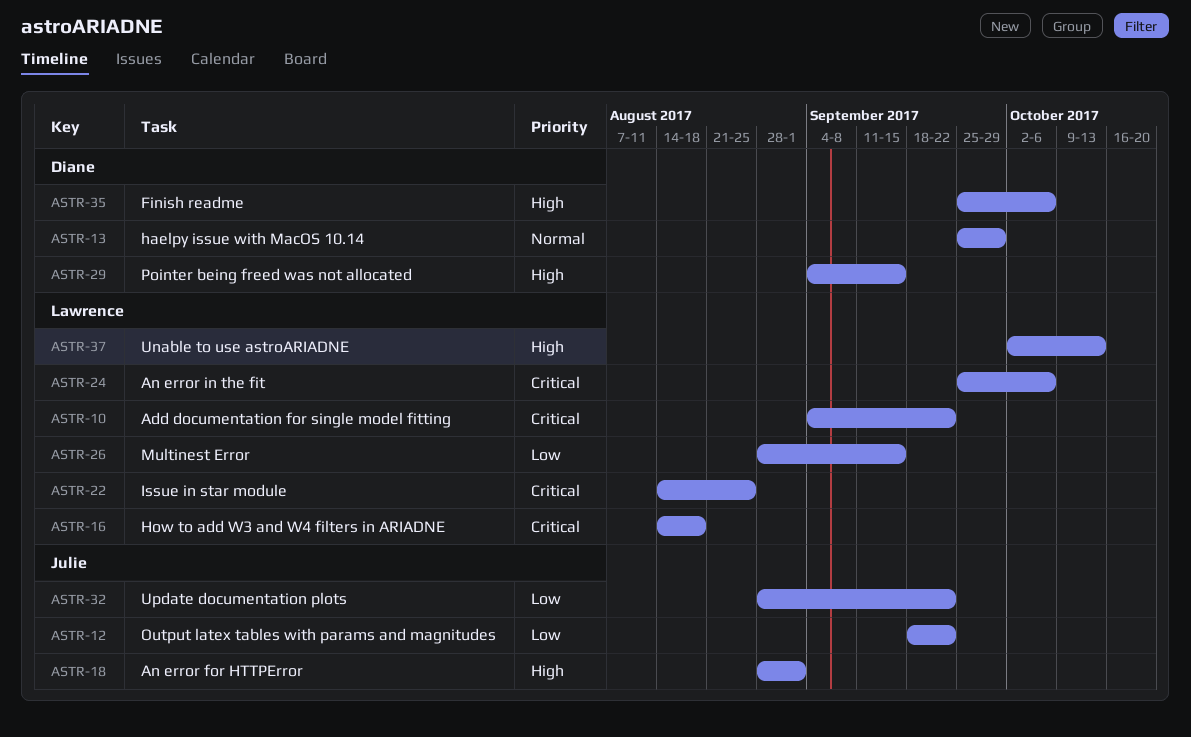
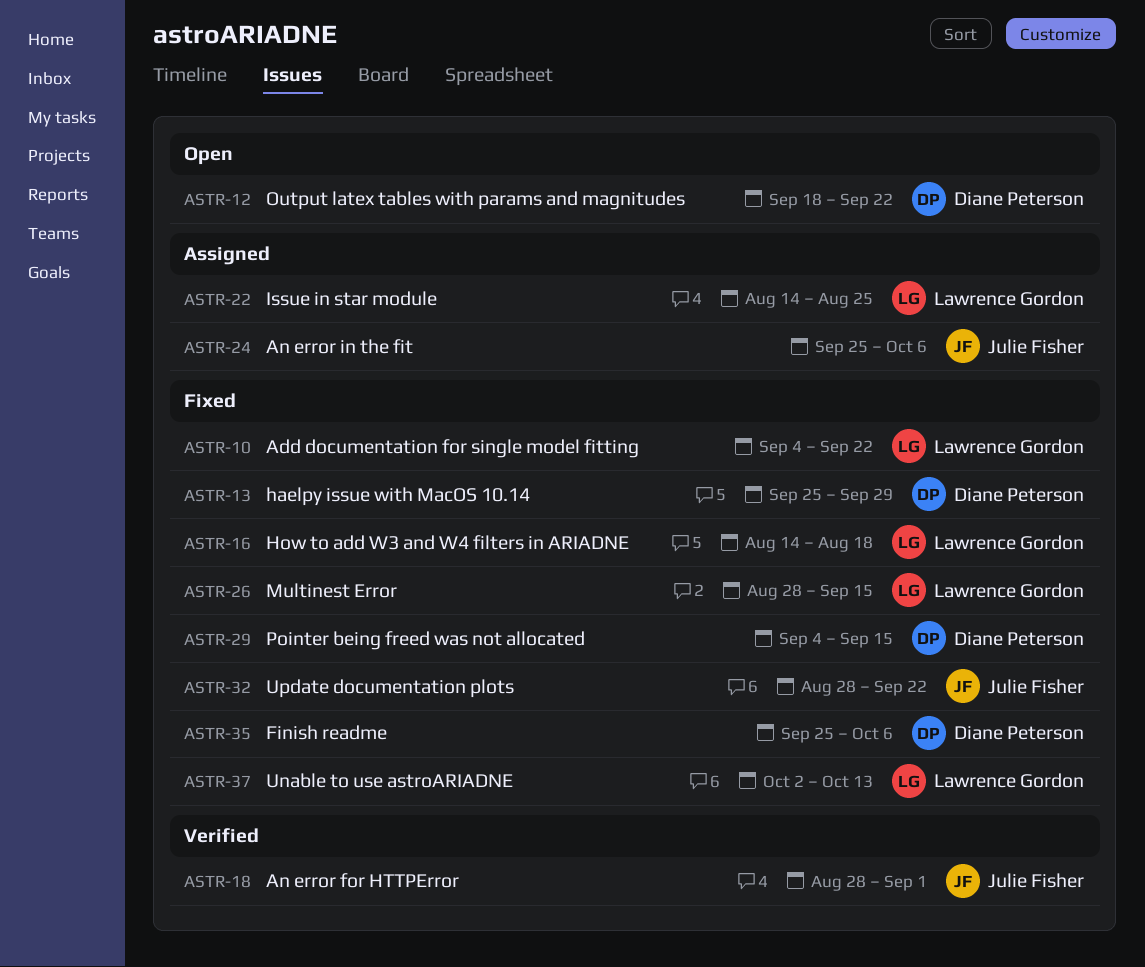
ASTR-12, owner: Julie Fisher -> Diane Peterson
ASTR-24, owner: Lawrence Gordon -> Julie Fisher

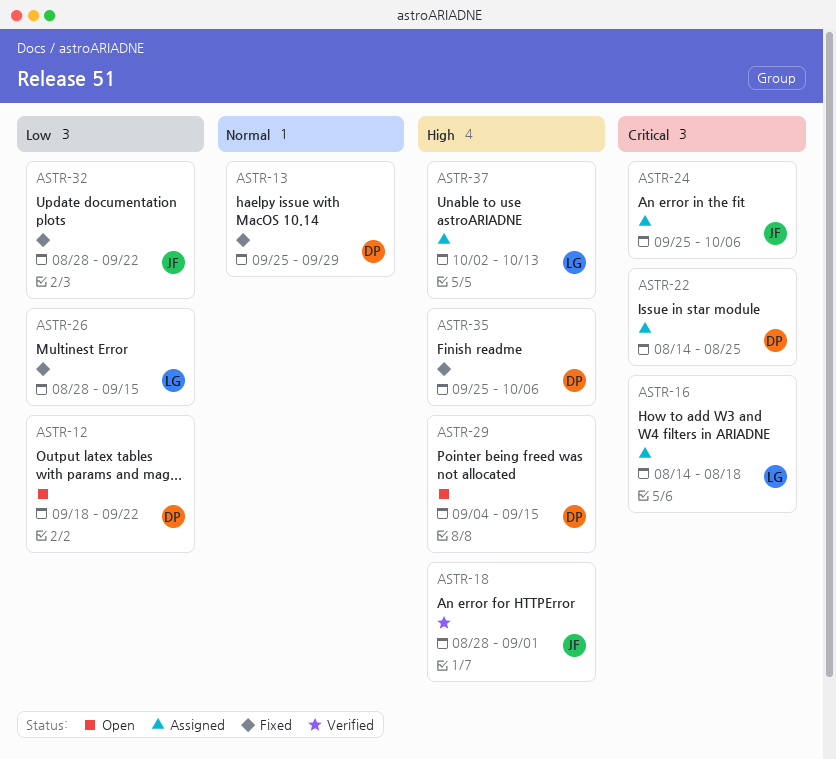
ASTR-10: present -> none
ASTR-16, status: Fixed -> Assigned
ASTR-22, owner: Lawrence Gordon -> Diane Peterson
ASTR-29, status: Fixed -> Open
ASTR-37, status: Fixed -> Assigned

